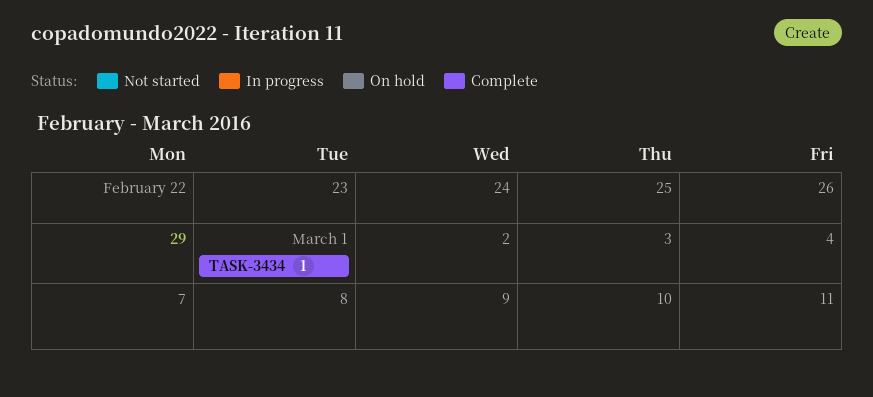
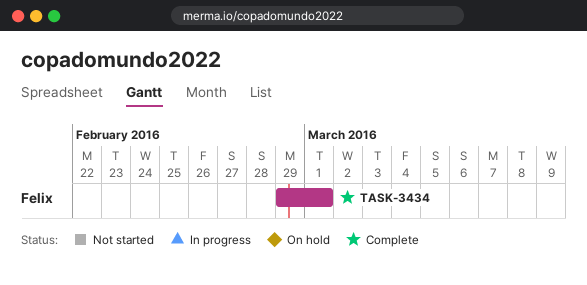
TASK-3434, start: Mar 1 -> Feb 29

